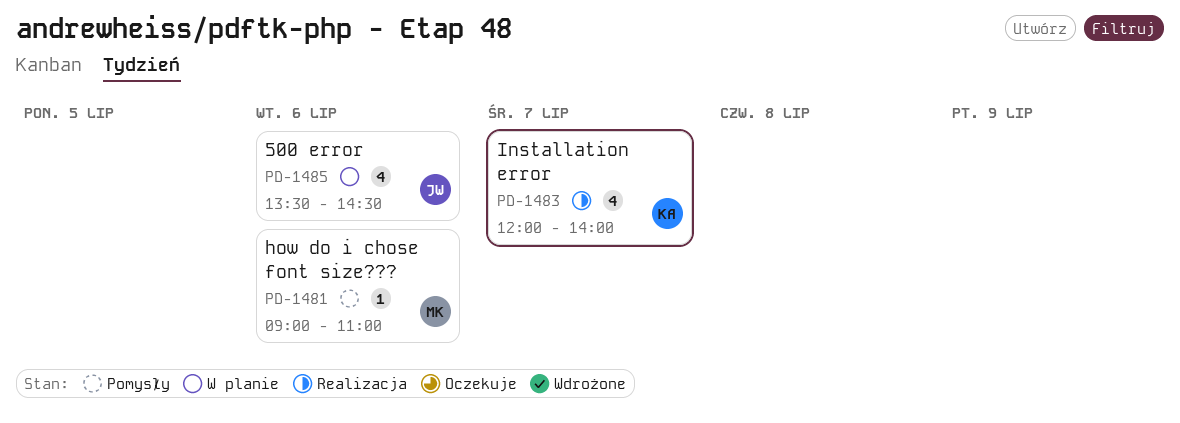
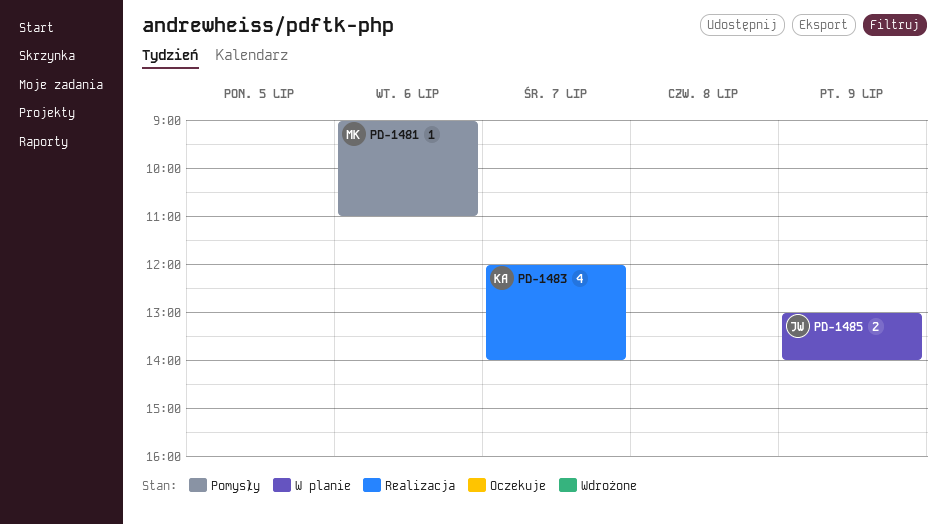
PD-1485, estimate: 4 -> 2
PD-1485, day: Jul 6 -> Jul 9
PD-1485, begins: 13:30 -> 13:00
PD-1485, ends: 14:30 -> 14:00

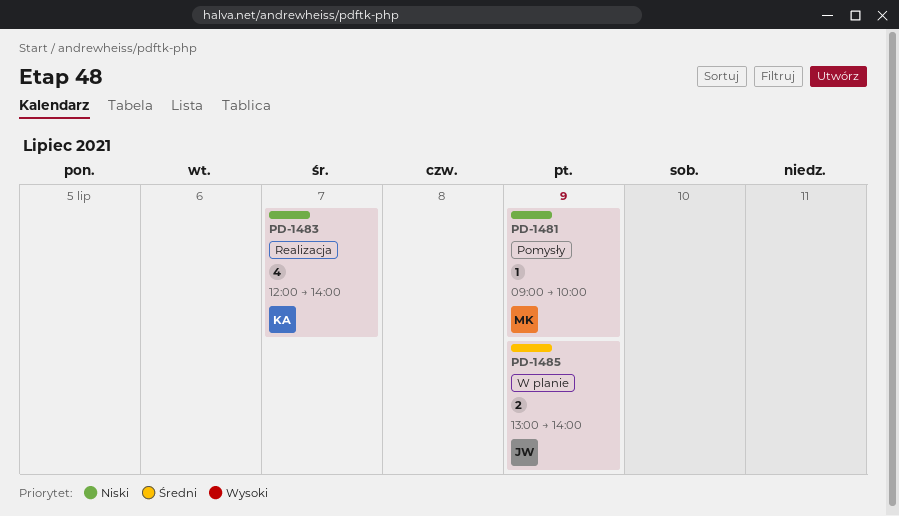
PD-1481, day: Jul 6 -> Jul 9
PD-1481, ends: 11:00 -> 10:00

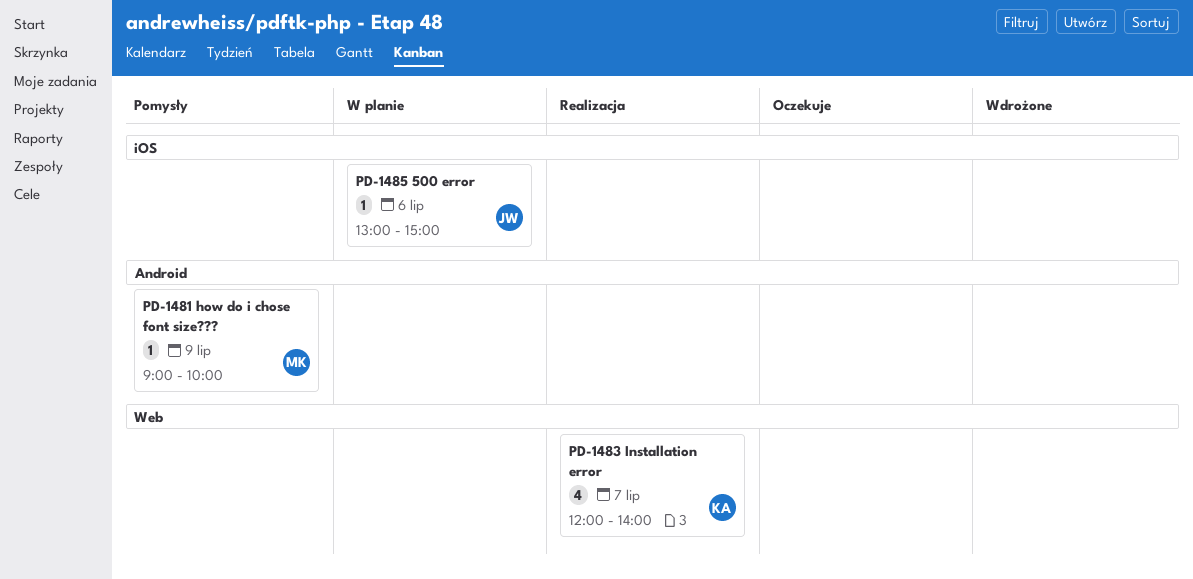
PD-1485, estimate: 2 -> 1
PD-1485, day: Jul 9 -> Jul 6
PD-1485, ends: 14:00 -> 15:00

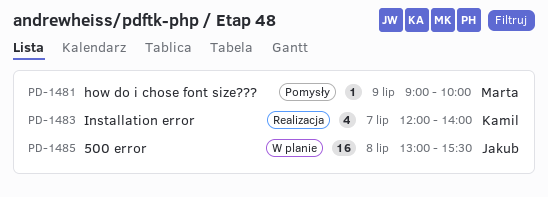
PD-1485, estimate: 1 -> 16
PD-1485, day: Jul 6 -> Jul 8
PD-1485, ends: 15:00 -> 15:30

